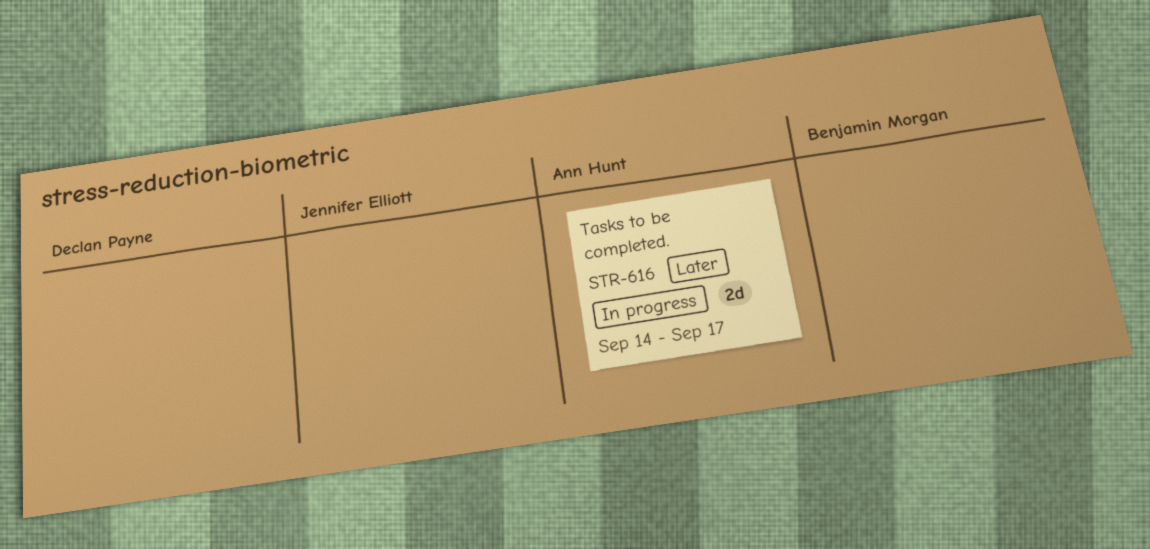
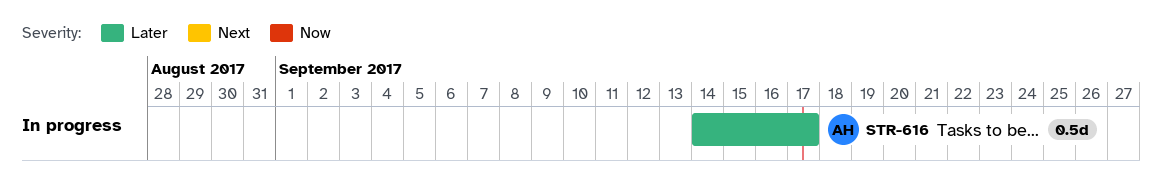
STR-616, estimate: 2d -> 0.5d

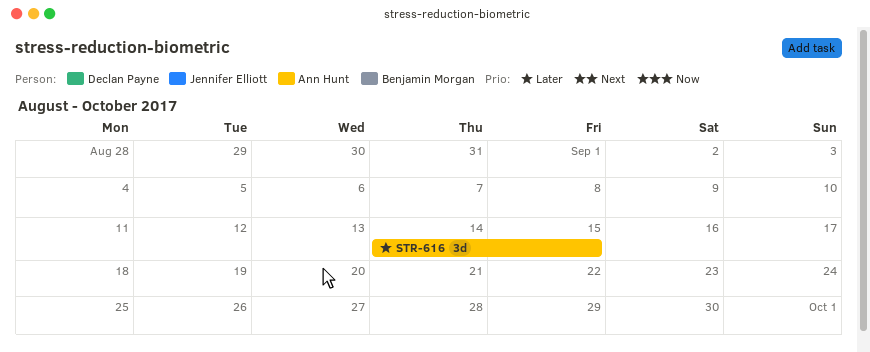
STR-616, estimate: 0.5d -> 3d
STR-616, due: Sep 17 -> Sep 15

